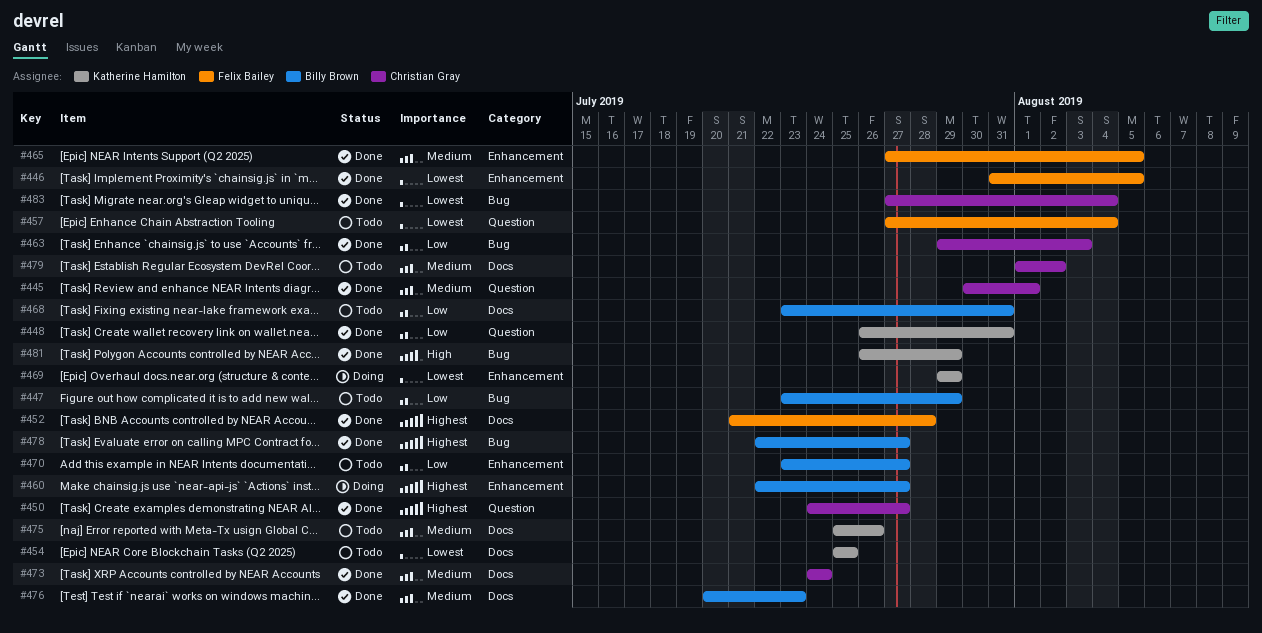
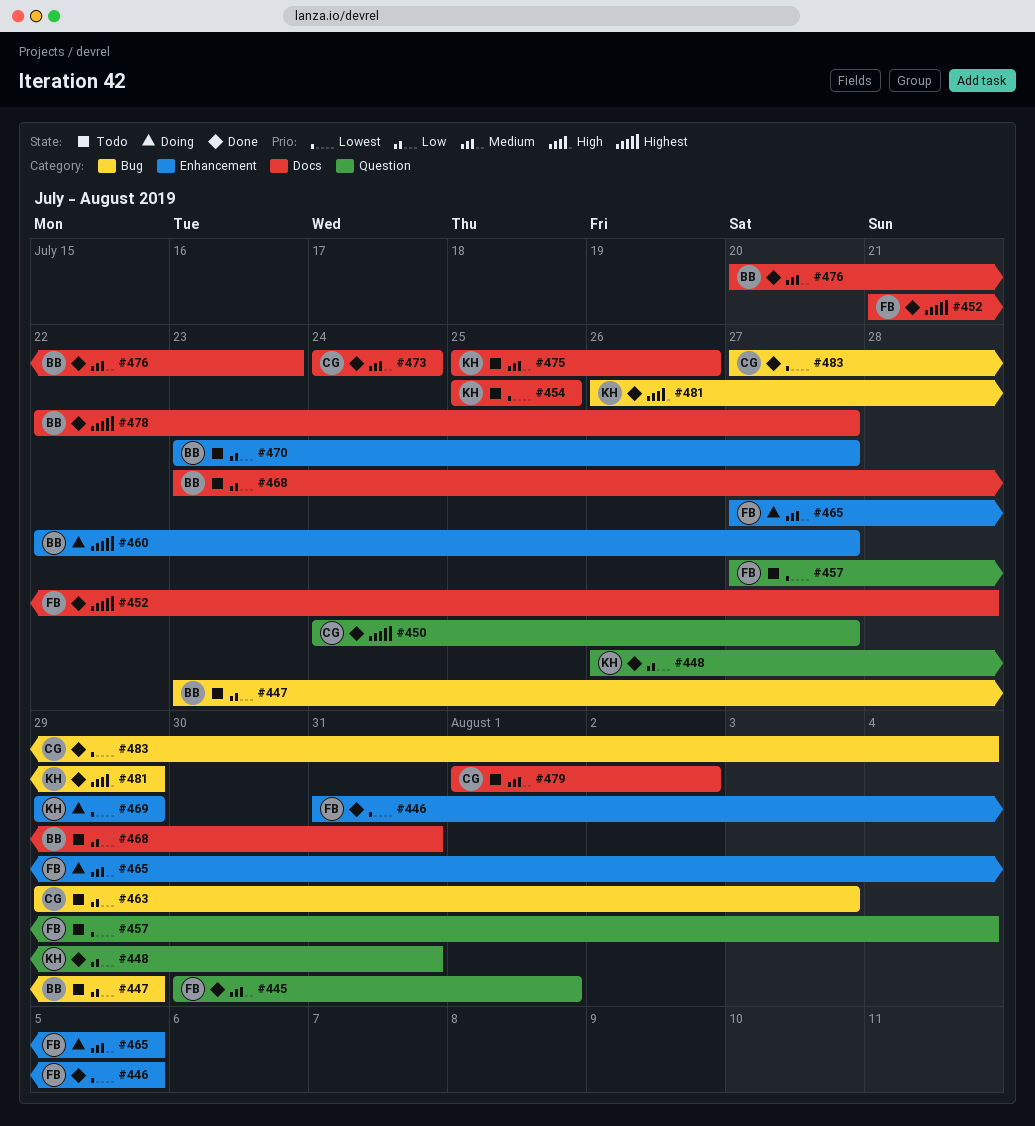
#445, owner: Christian Gray -> Felix Bailey
#463, status: Done -> Todo
#465, status: Done -> Doing
#478, label: Bug -> Docs

